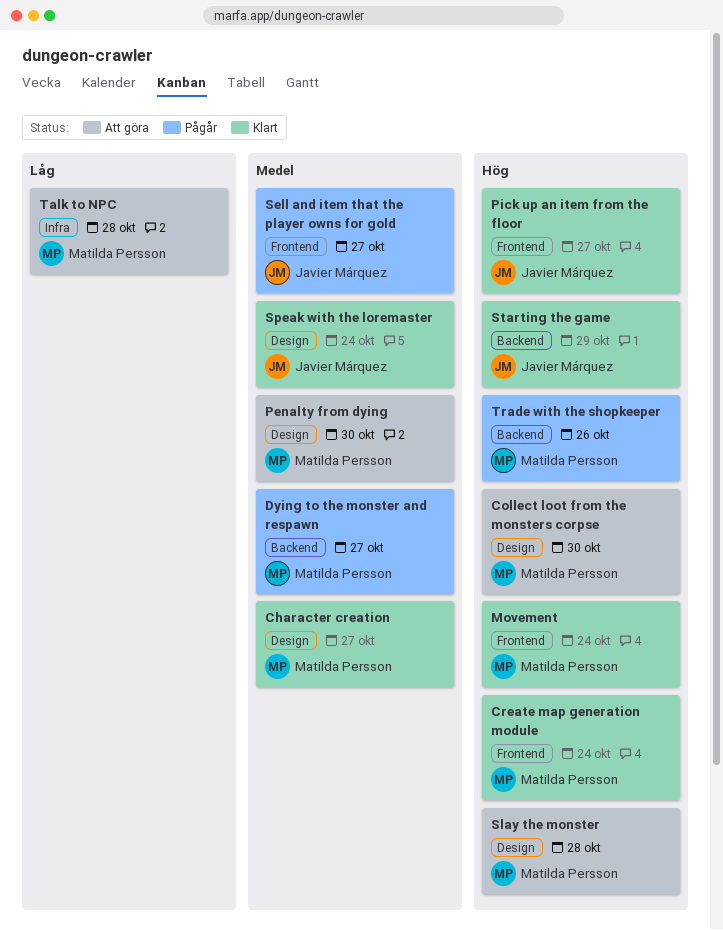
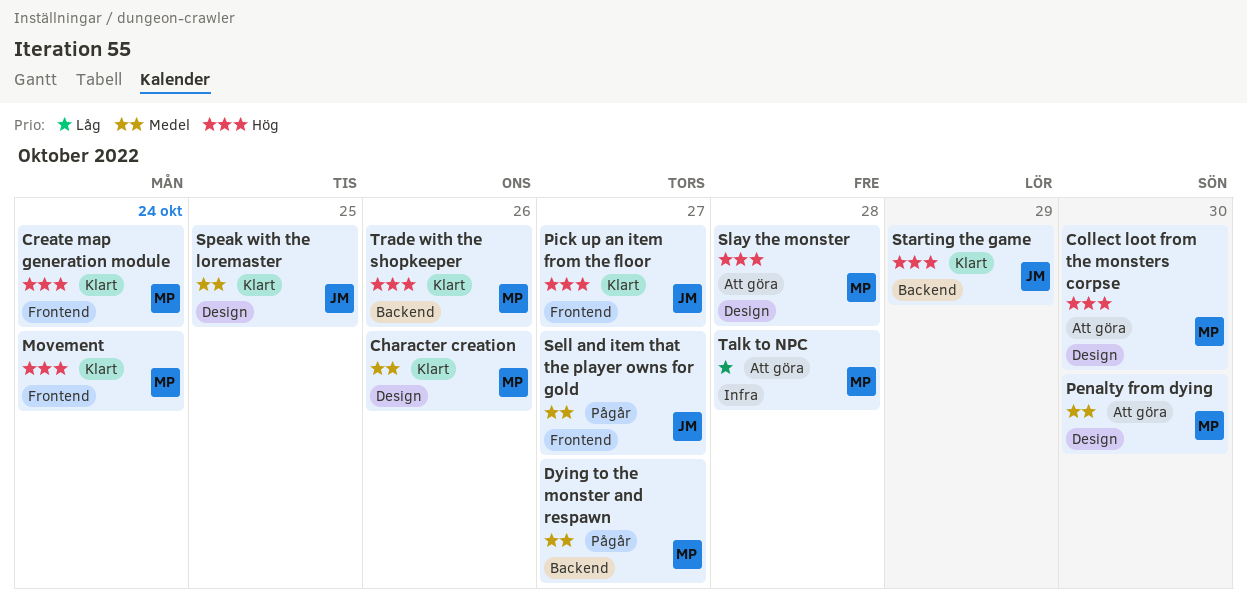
Character creation, due: Oct 27 -> Oct 26
Speak with the loremaster, due: Oct 24 -> Oct 25
Trade with the shopkeeper, status: Pågår -> Klart

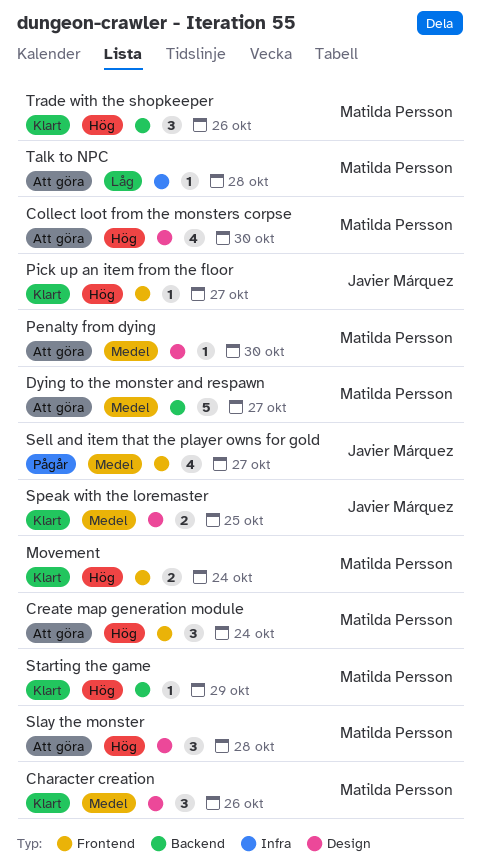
Create map generation module, status: Klart -> Att göra
Dying to the monster and respawn, status: Pågår -> Att göra
Starting the game, owner: Javier Márquez -> Matilda Persson

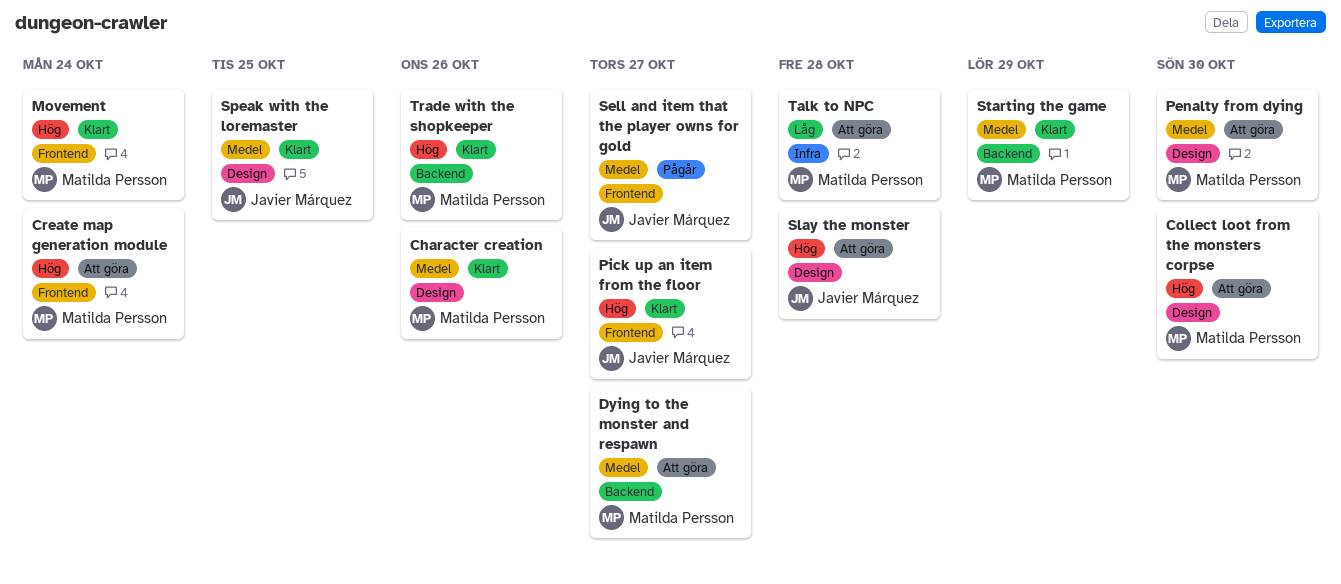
Slay the monster, owner: Matilda Persson -> Javier Márquez
Starting the game, priority: Hög -> Medel

